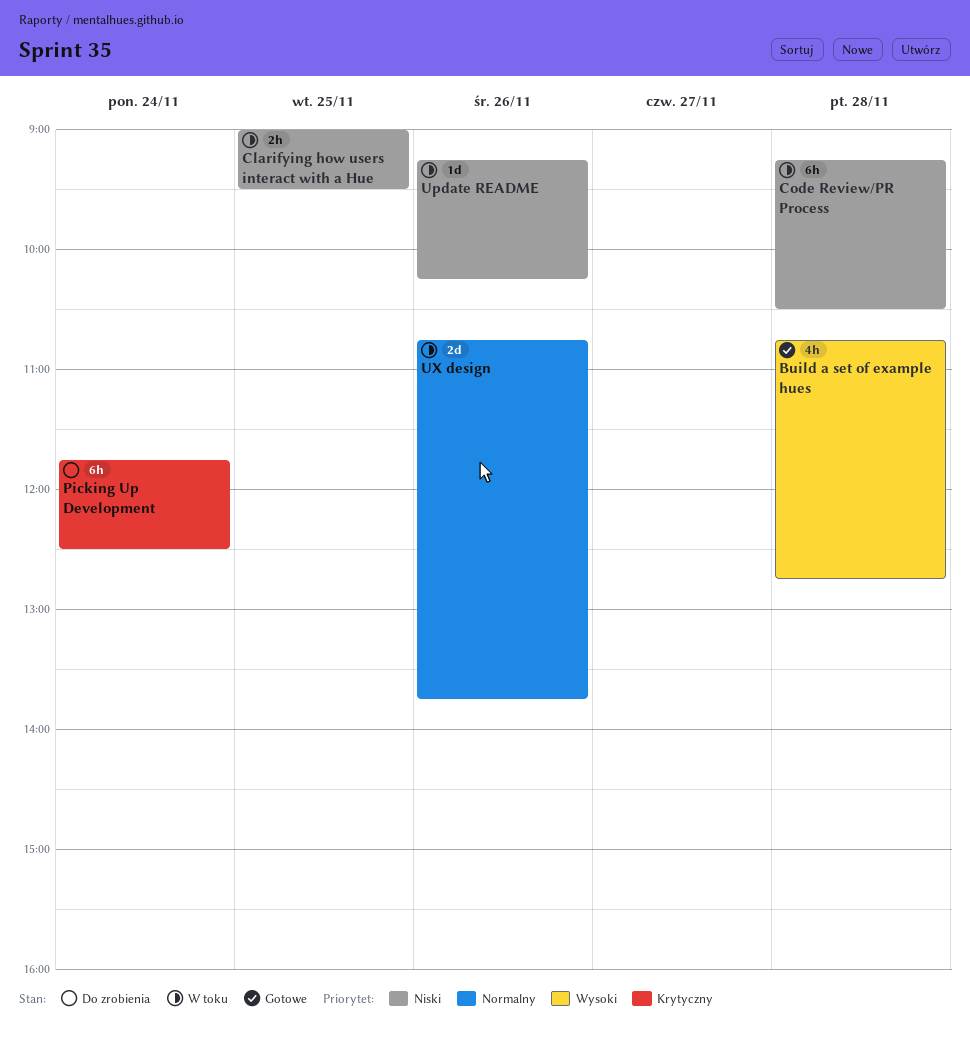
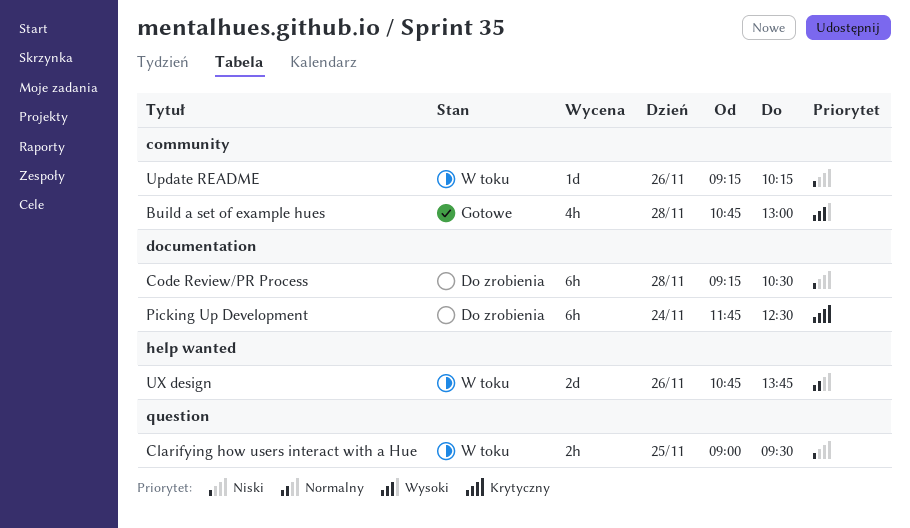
Build a set of example hues, ends: 12:45 -> 13:00
Code Review/PR Process, status: W toku -> Do zrobienia

